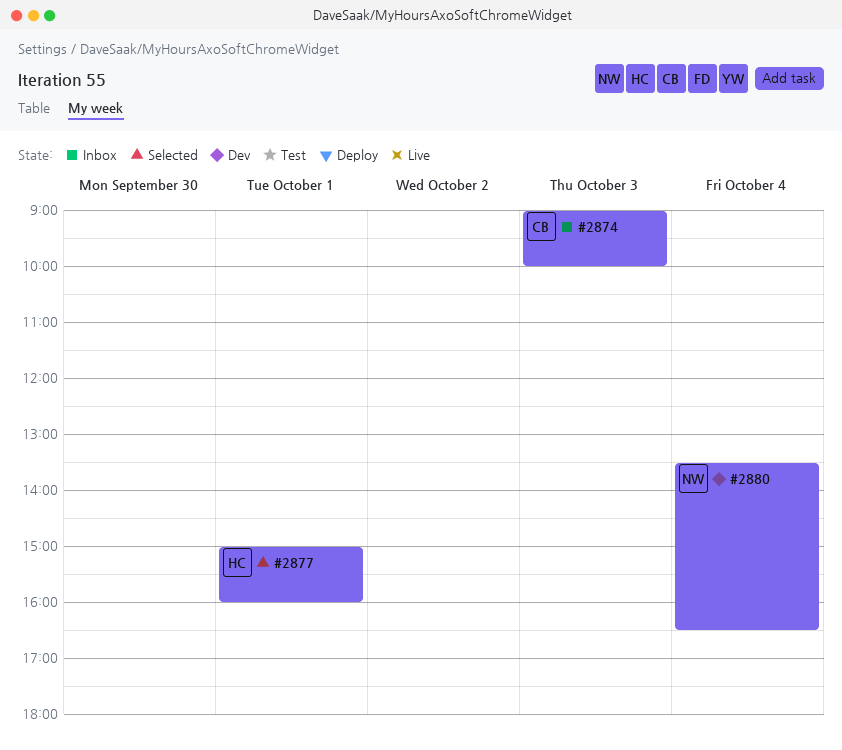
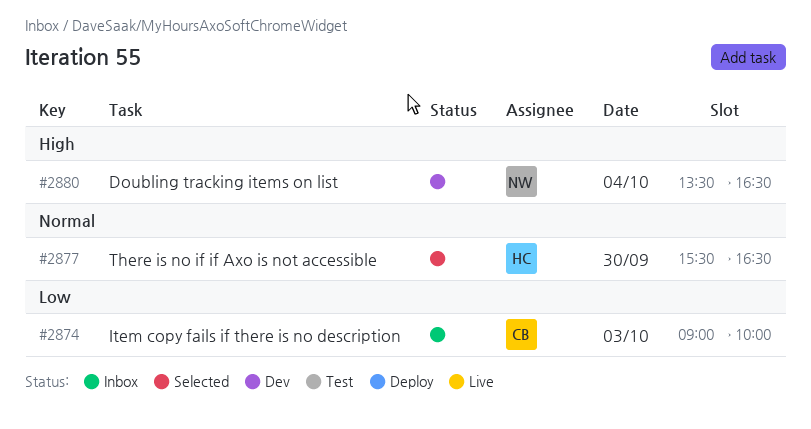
#2877, day: Oct 1 -> Sep 30
#2877, begins: 15:00 -> 15:30
#2877, ends: 16:00 -> 16:30

